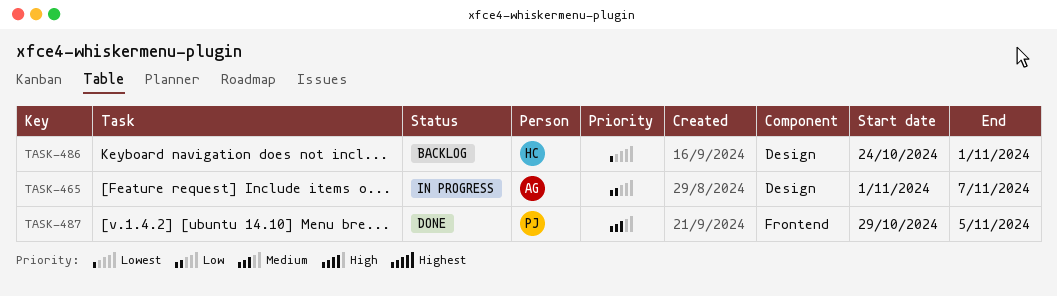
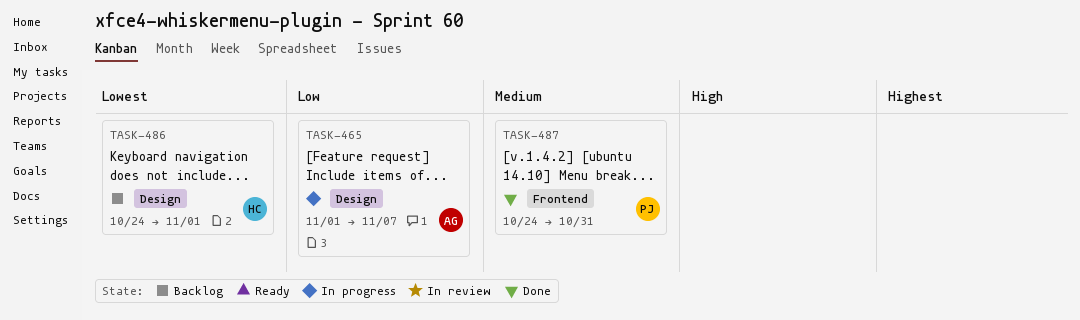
TASK-487, start: Oct 29 -> Oct 24
TASK-487, due: Nov 5 -> Oct 31

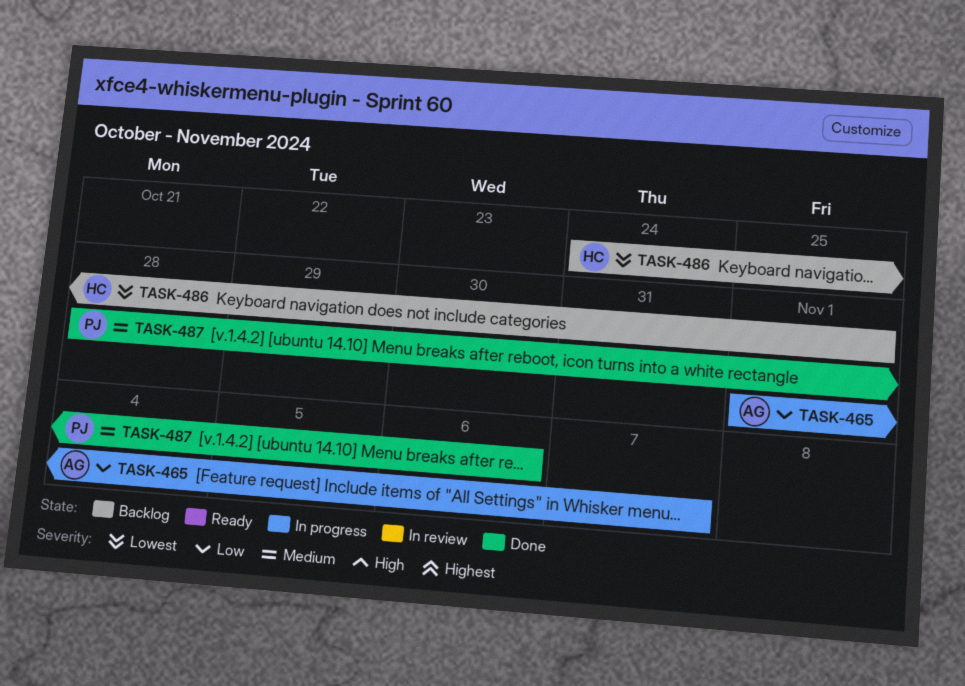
TASK-487, start: Oct 24 -> Oct 28
TASK-487, due: Oct 31 -> Nov 6

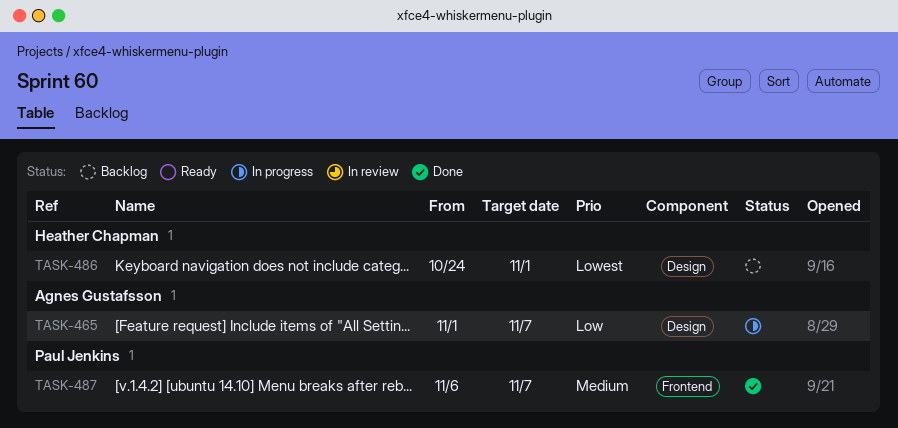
TASK-487, start: Oct 28 -> Nov 6
TASK-487, due: Nov 6 -> Nov 7

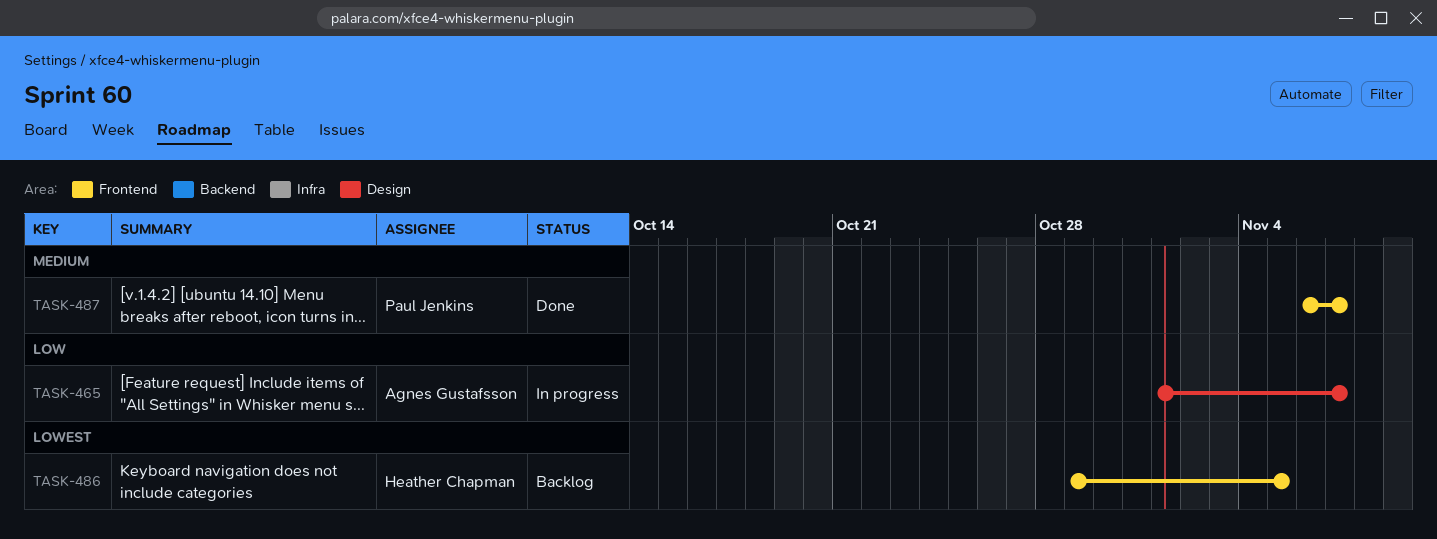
TASK-486, label: Design -> Frontend
TASK-486, start: Oct 24 -> Oct 29
TASK-486, due: Nov 1 -> Nov 5

